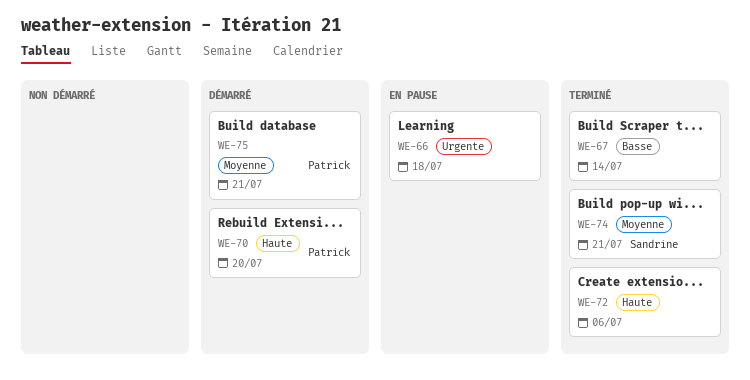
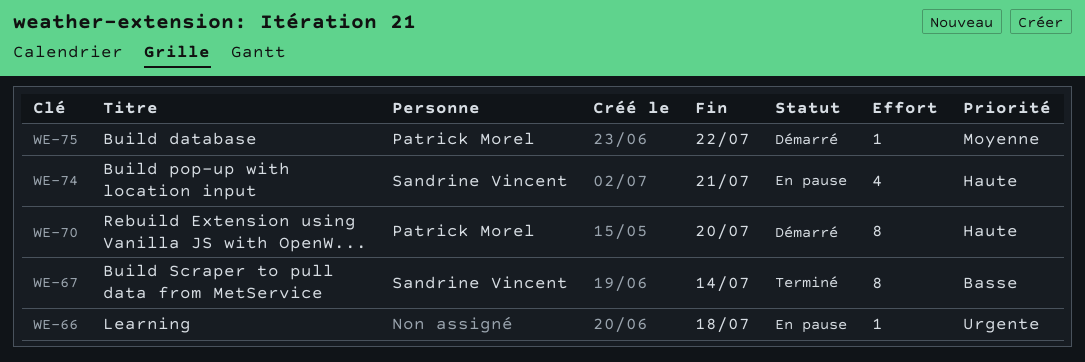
WE-67, owner: none -> Sandrine Vincent
WE-72: present -> none
WE-74, status: Terminé -> En pause
WE-74, priority: Moyenne -> Haute
WE-75, due: Jul 21 -> Jul 22

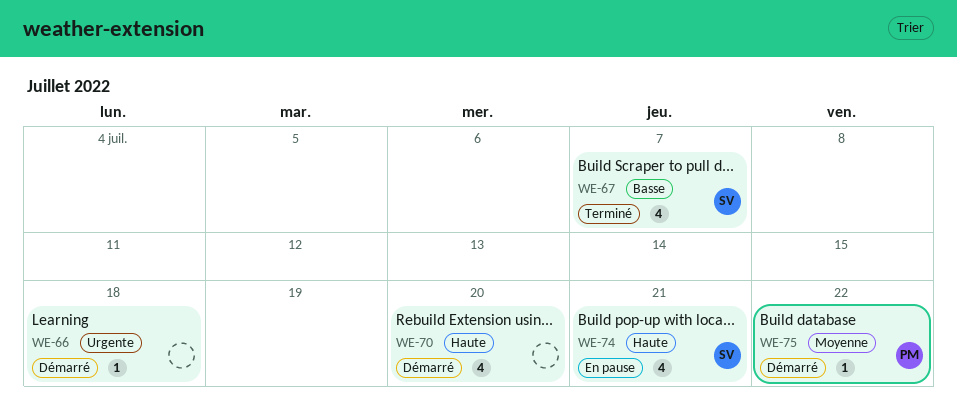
WE-66, status: En pause -> Démarré
WE-67, estimate: 8 -> 4
WE-67, due: Jul 14 -> Jul 7
WE-70, owner: Patrick Morel -> none
WE-70, estimate: 8 -> 4

